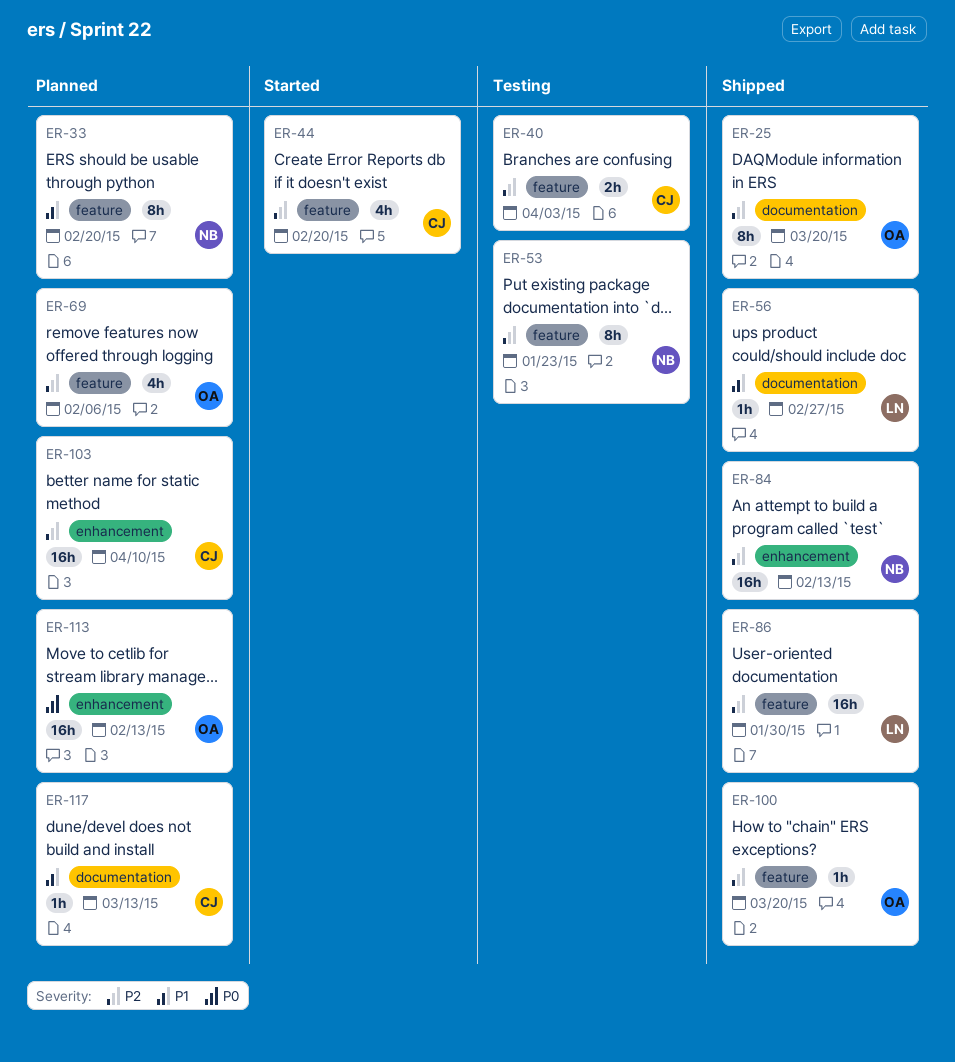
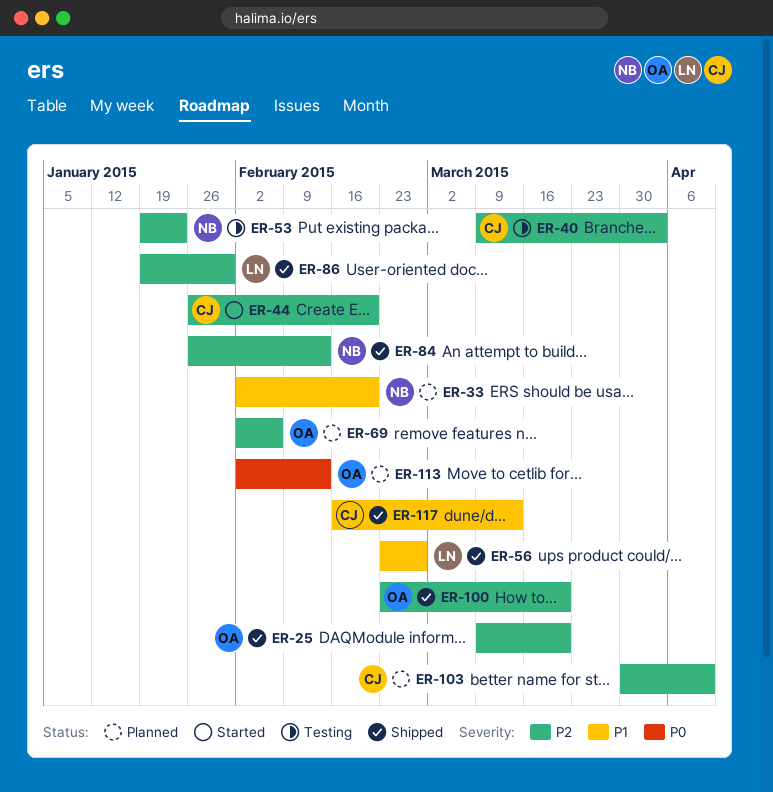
ER-117, status: Planned -> Shipped

